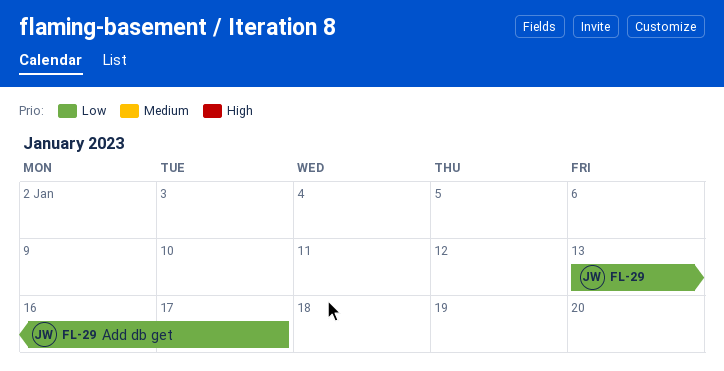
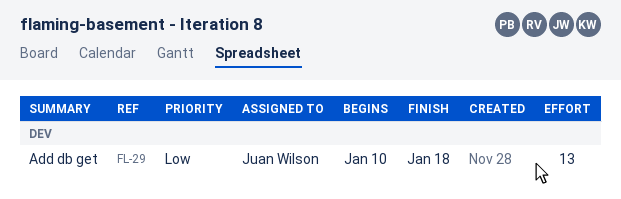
FL-29, start: Jan 13 -> Jan 10
FL-29, due: Jan 17 -> Jan 18

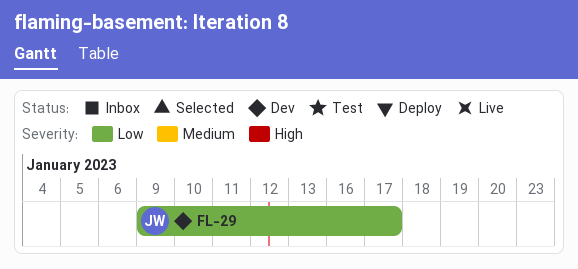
FL-29, start: Jan 10 -> Jan 9
FL-29, due: Jan 18 -> Jan 17

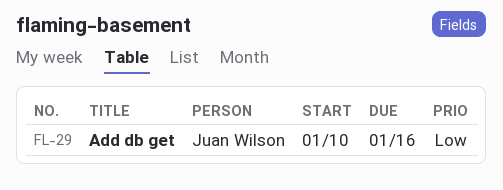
FL-29, start: Jan 9 -> Jan 10
FL-29, due: Jan 17 -> Jan 16

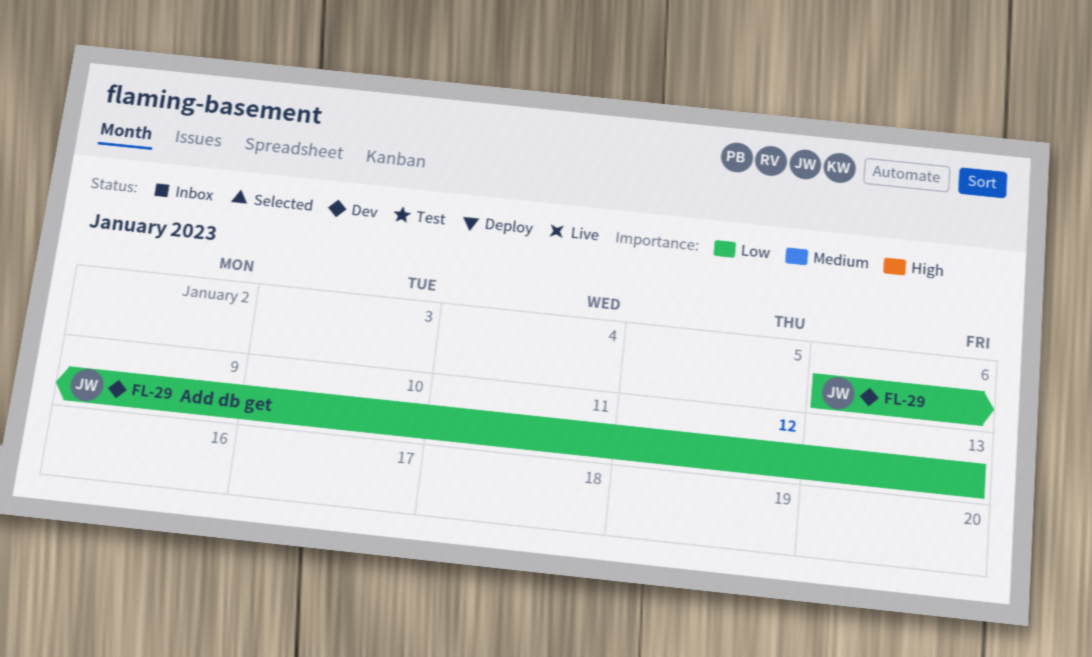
FL-29, start: Jan 10 -> Jan 6
FL-29, due: Jan 16 -> Jan 13

